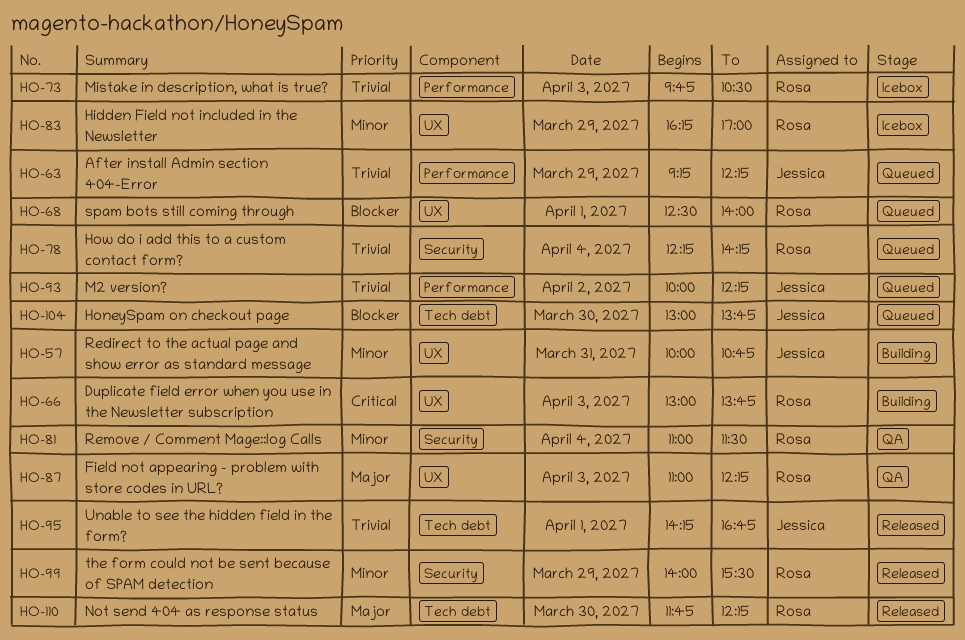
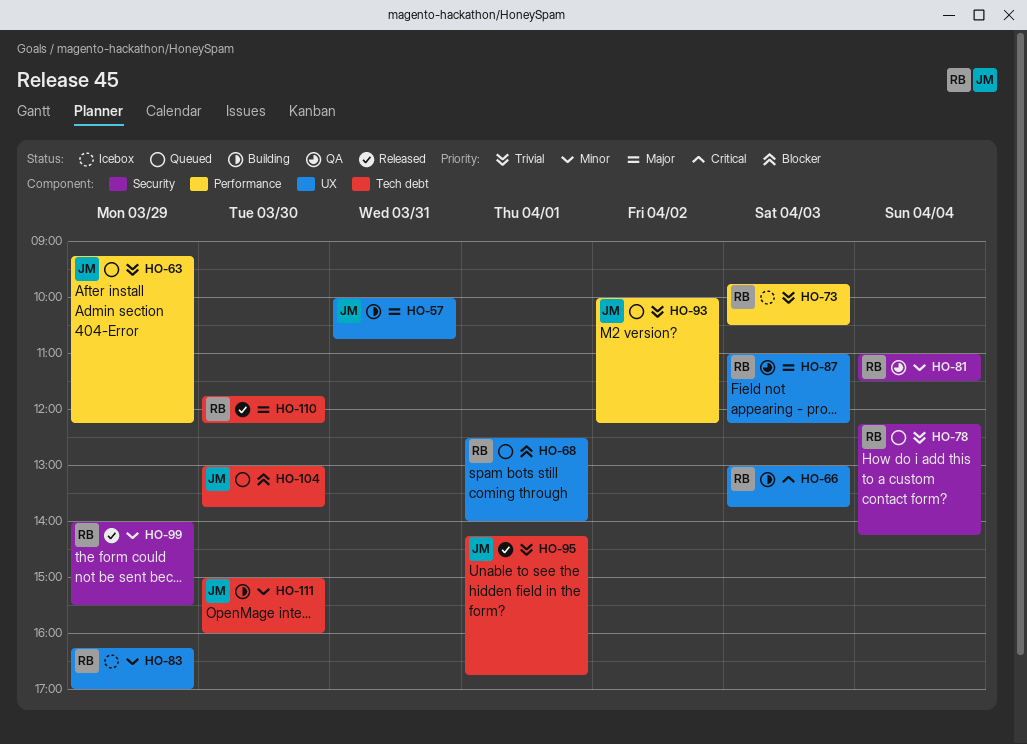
HO-57, priority: Minor -> Major
HO-111: none -> present

